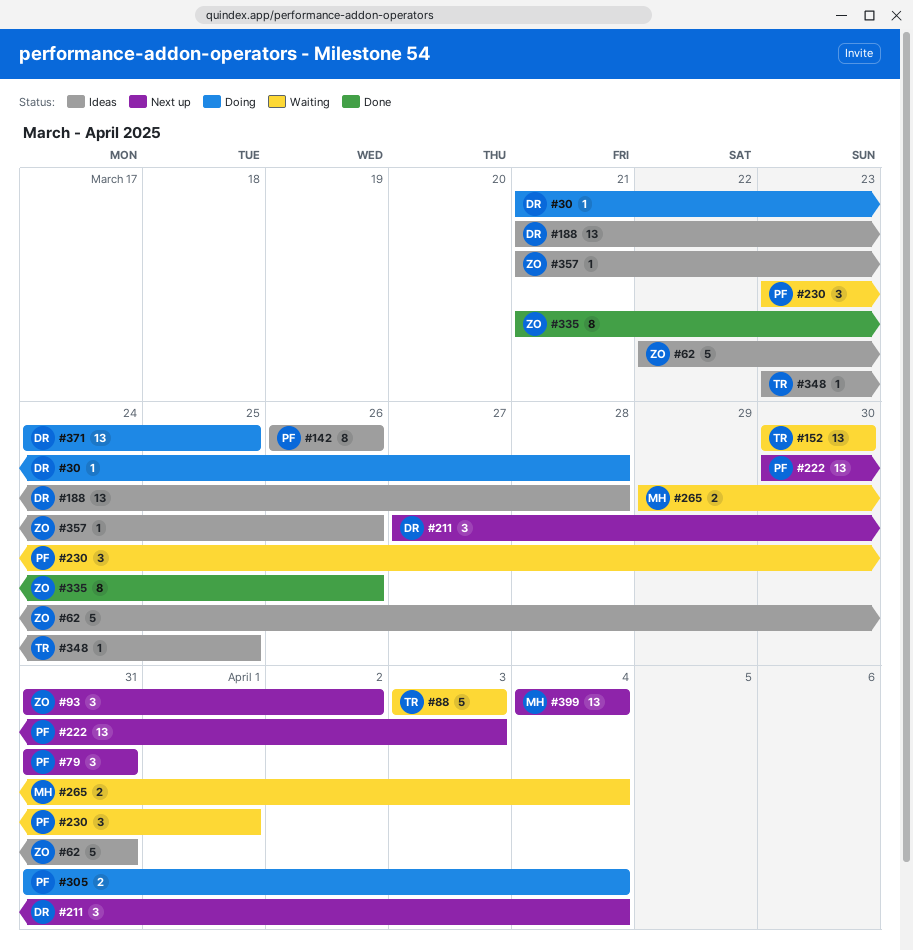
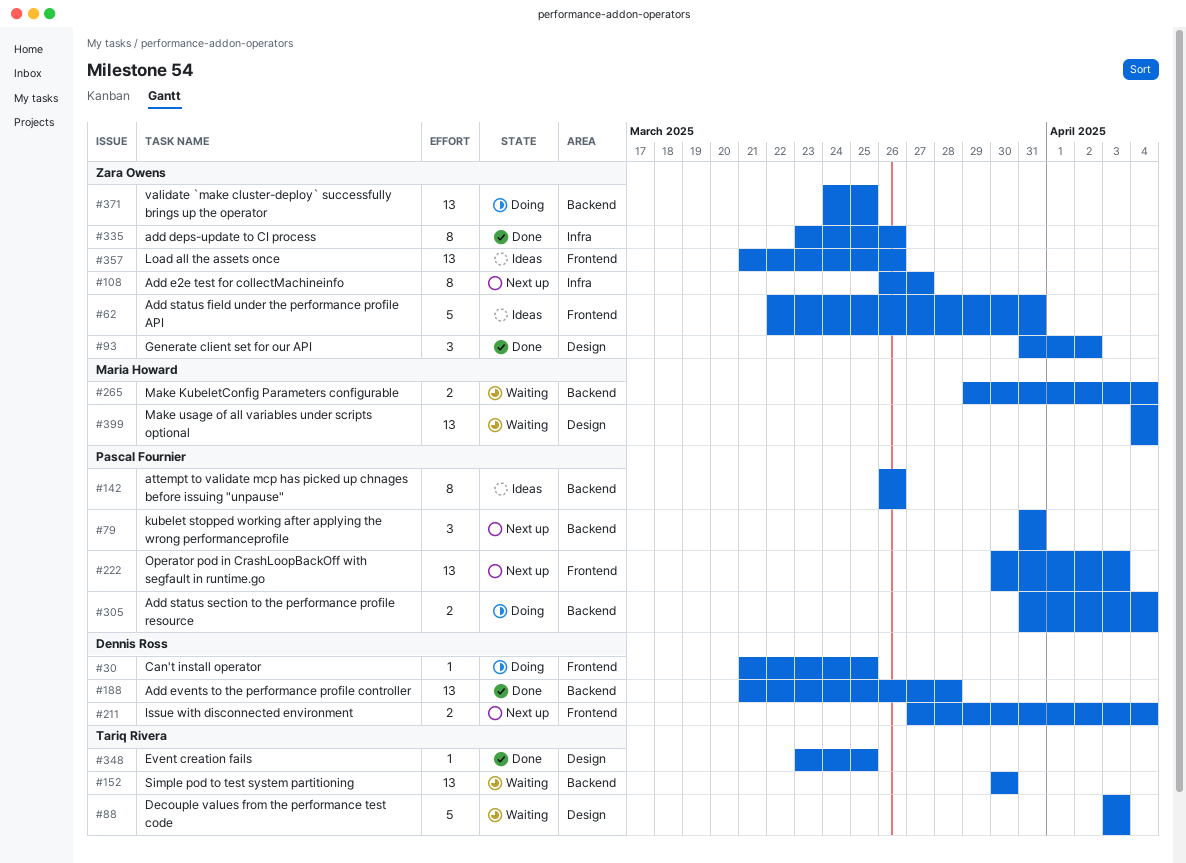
#30, due: Mar 28 -> Mar 25
#93, status: Next up -> Done
#108: none -> present
#188, status: Ideas -> Done
#211, estimate: 3 -> 2
#230: present -> none
#335, start: Mar 21 -> Mar 23
#348, status: Ideas -> Done
#357, estimate: 1 -> 13
#371, owner: Dennis Ross -> Zara Owens
#399, status: Next up -> Waiting

